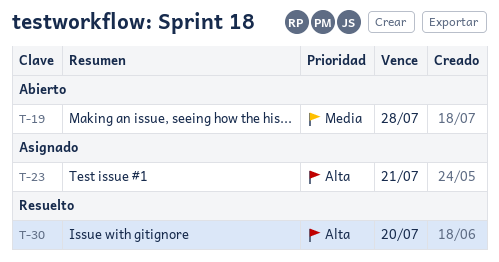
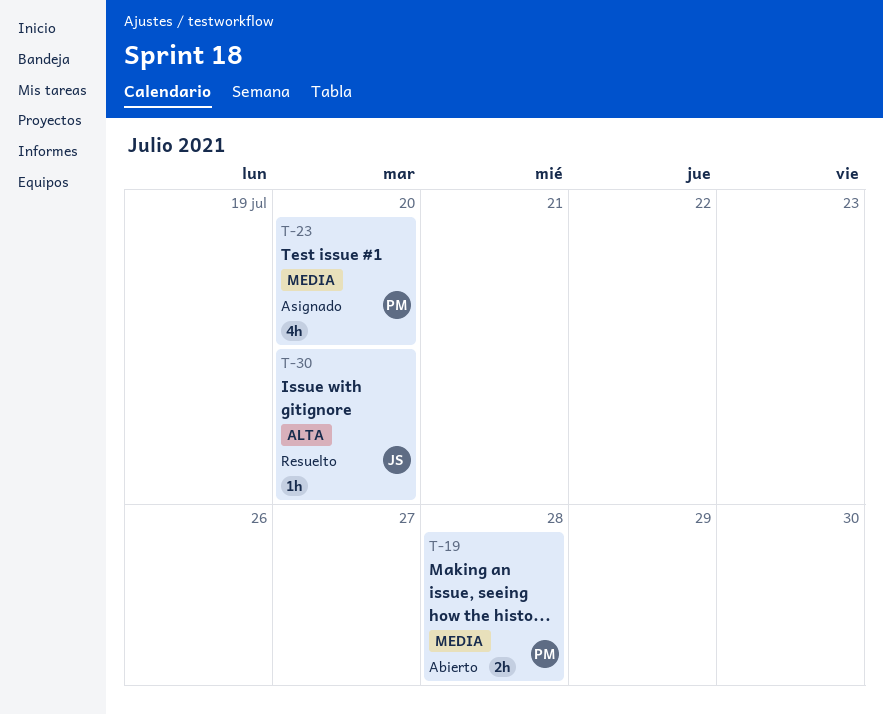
T-23, priority: Alta -> Media
T-23, due: Jul 21 -> Jul 20

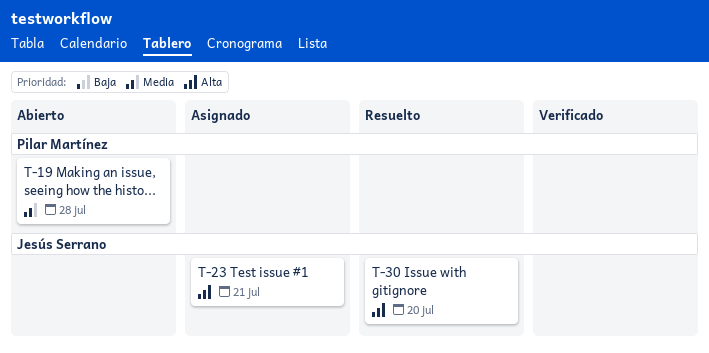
T-23, owner: Pilar Martínez -> Jesús Serrano
T-23, priority: Media -> Alta
T-23, due: Jul 20 -> Jul 21

